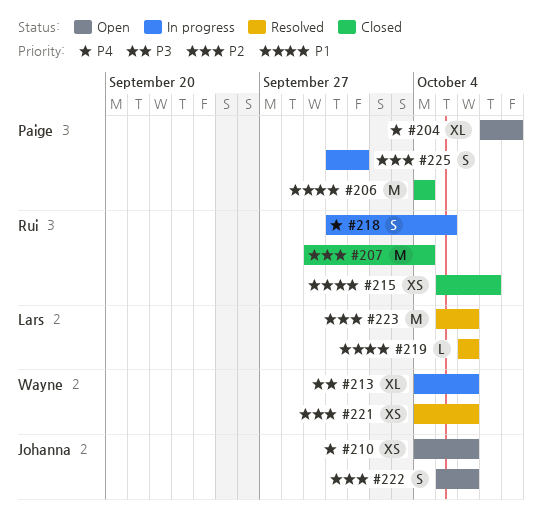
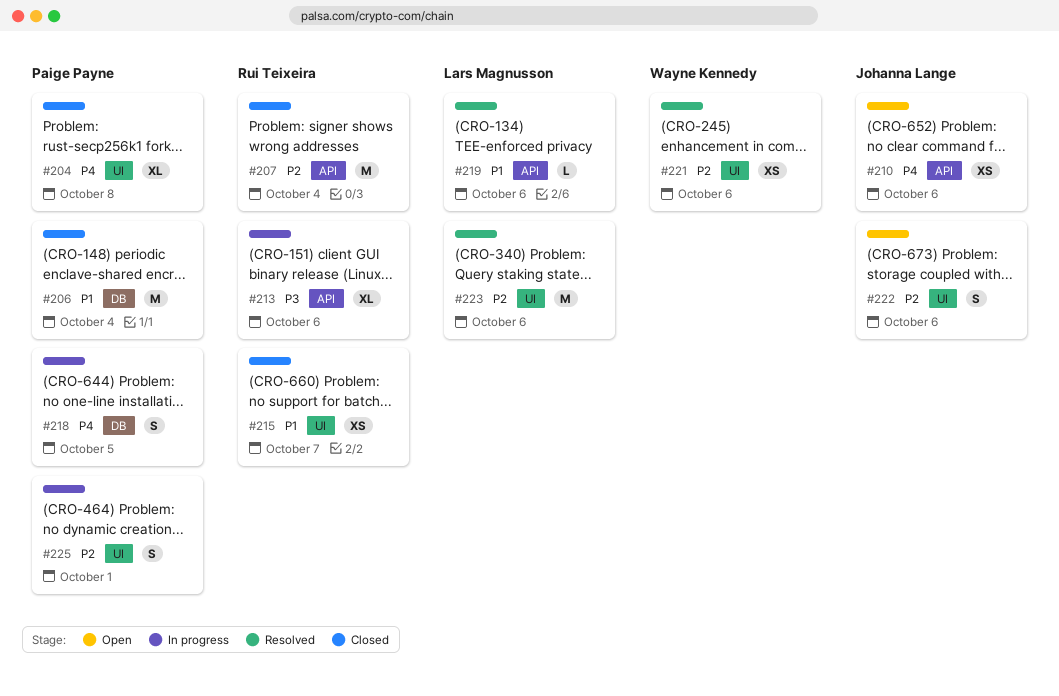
#204, status: Open -> Closed
#213, owner: Wayne Kennedy -> Rui Teixeira
#218, owner: Rui Teixeira -> Paige Payne

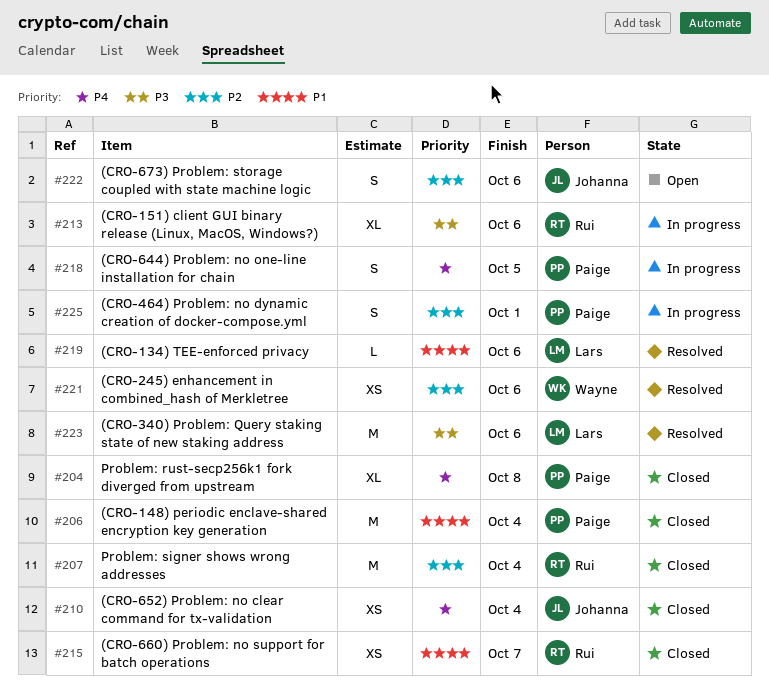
#210, status: Open -> Closed
#210, due: Oct 6 -> Oct 4
#223, priority: P2 -> P3

